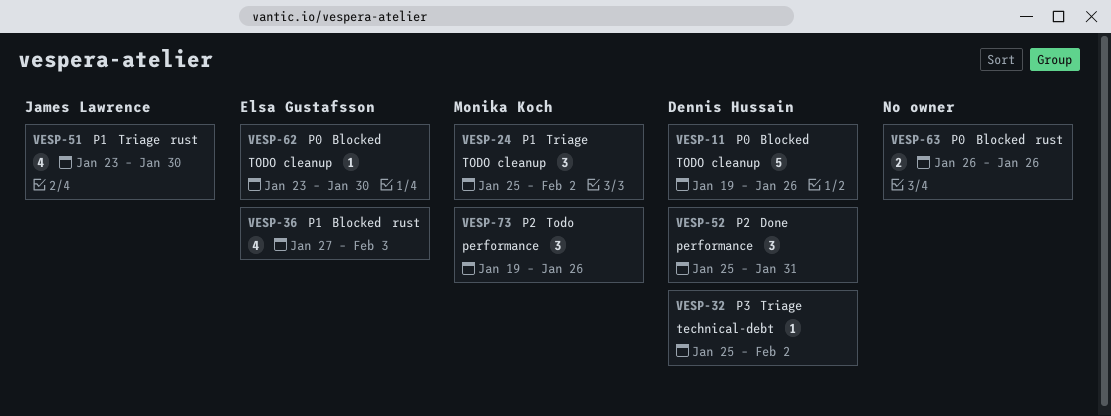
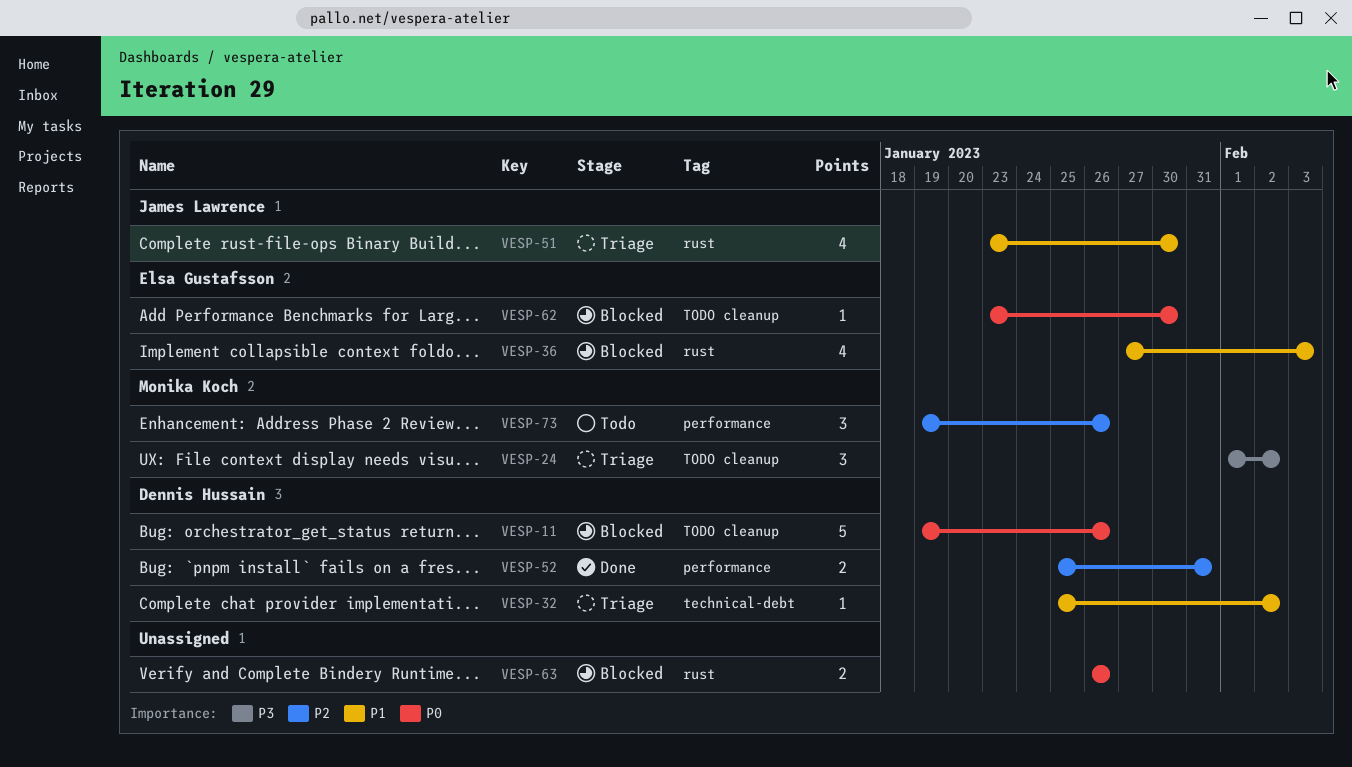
VESP-24, priority: P1 -> P3
VESP-24, start: Jan 25 -> Feb 1
VESP-32, priority: P3 -> P1
VESP-52, estimate: 3 -> 2

